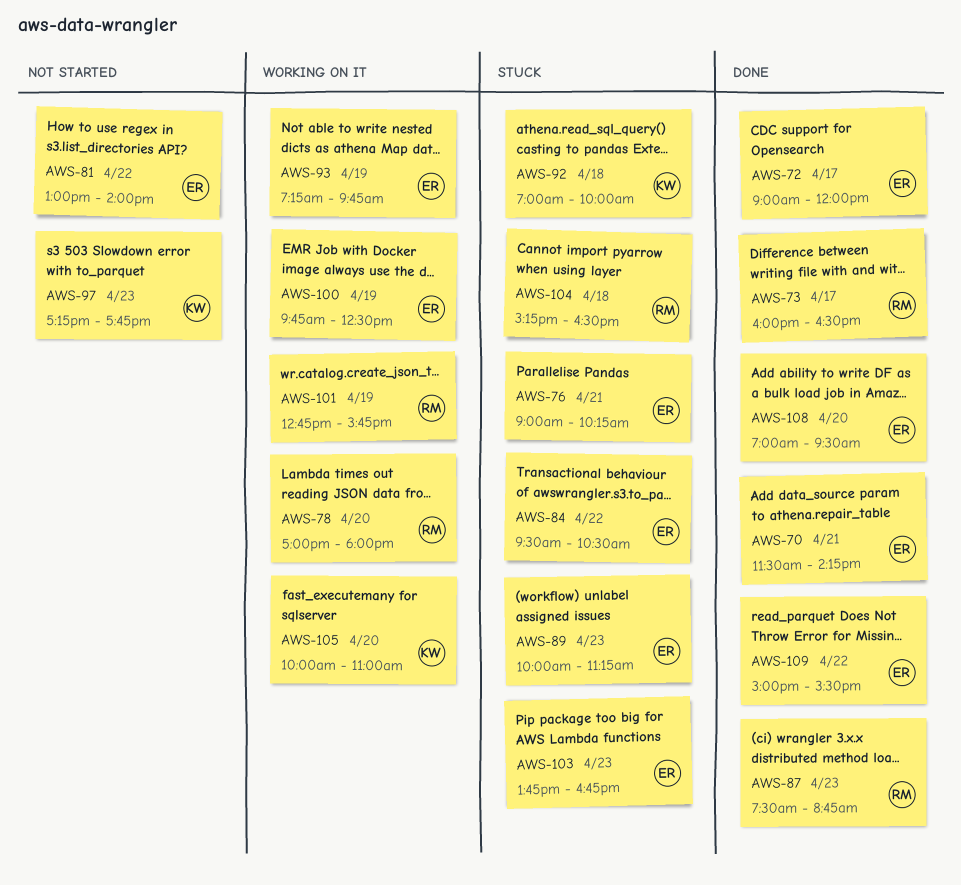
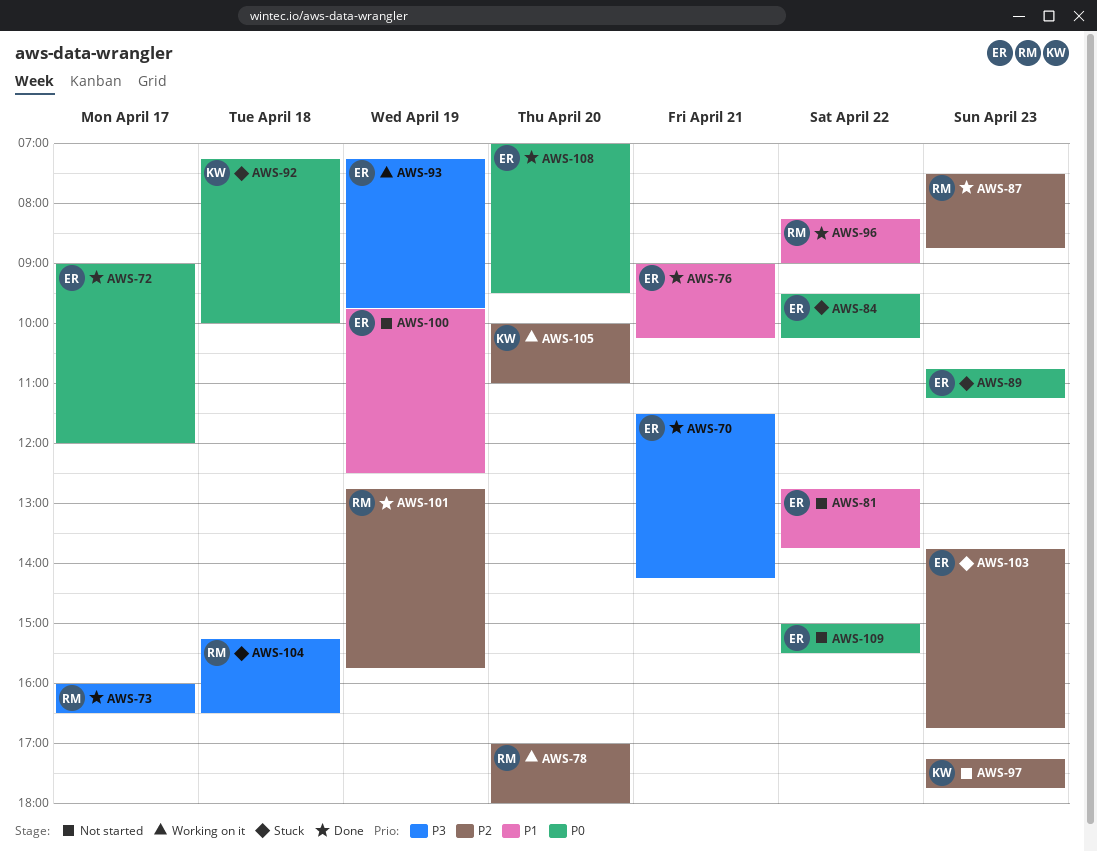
AWS-76, status: Stuck -> Done
AWS-81, begins: 13:00 -> 12:45
AWS-81, ends: 14:00 -> 13:45
AWS-84, ends: 10:30 -> 10:15
AWS-89, begins: 10:00 -> 10:45
AWS-92, begins: 07:00 -> 07:15
AWS-96: none -> present
AWS-100, status: Working on it -> Not started
AWS-101, status: Working on it -> Done
AWS-109, status: Done -> Not started

